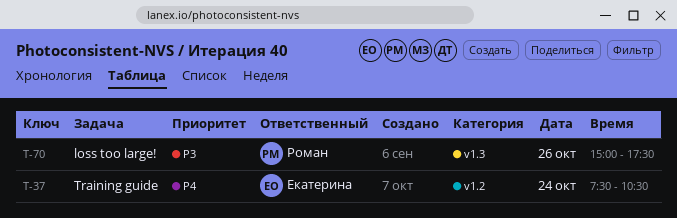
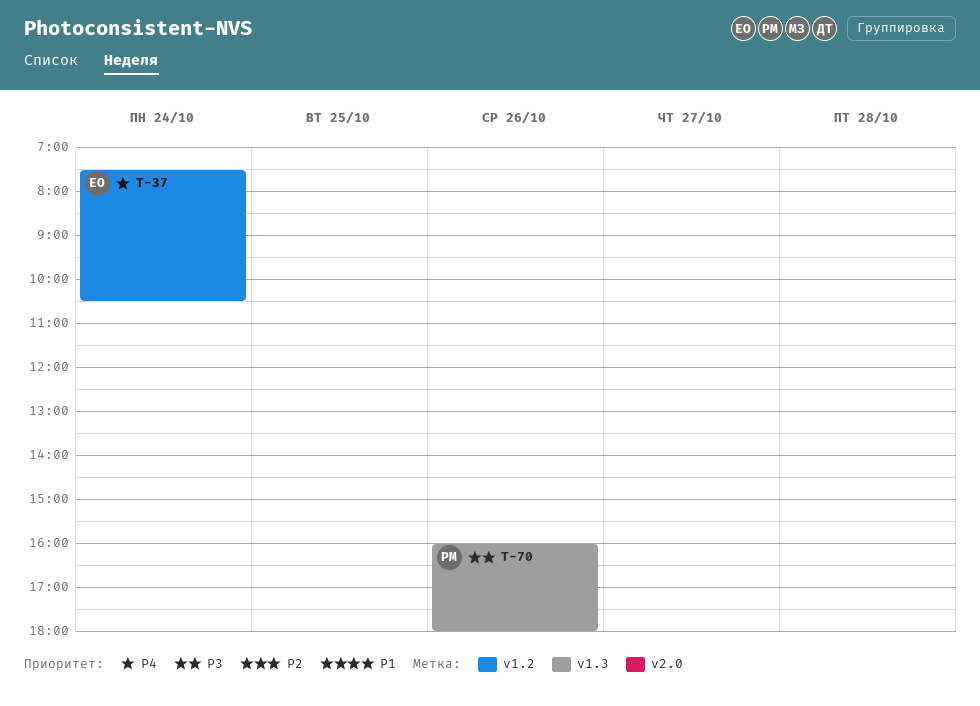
T-70, begins: 15:00 -> 16:00
T-70, ends: 17:30 -> 18:00

